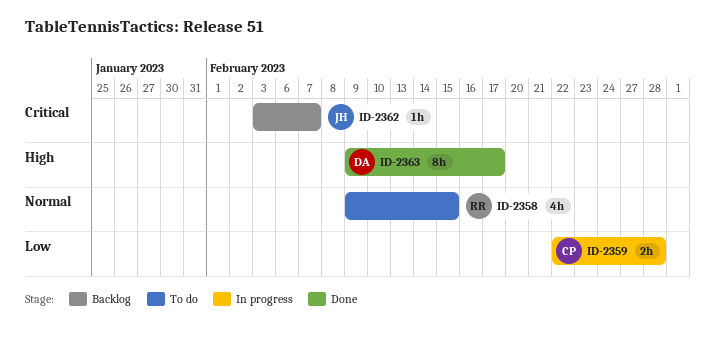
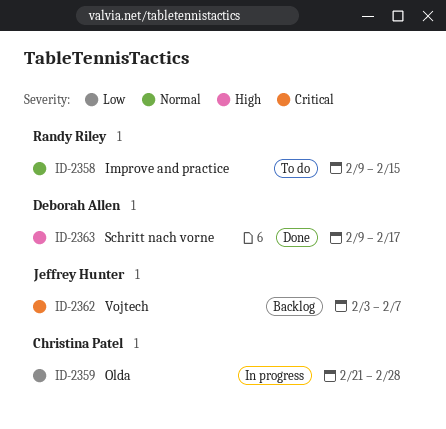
ID-2359, start: Feb 22 -> Feb 21

